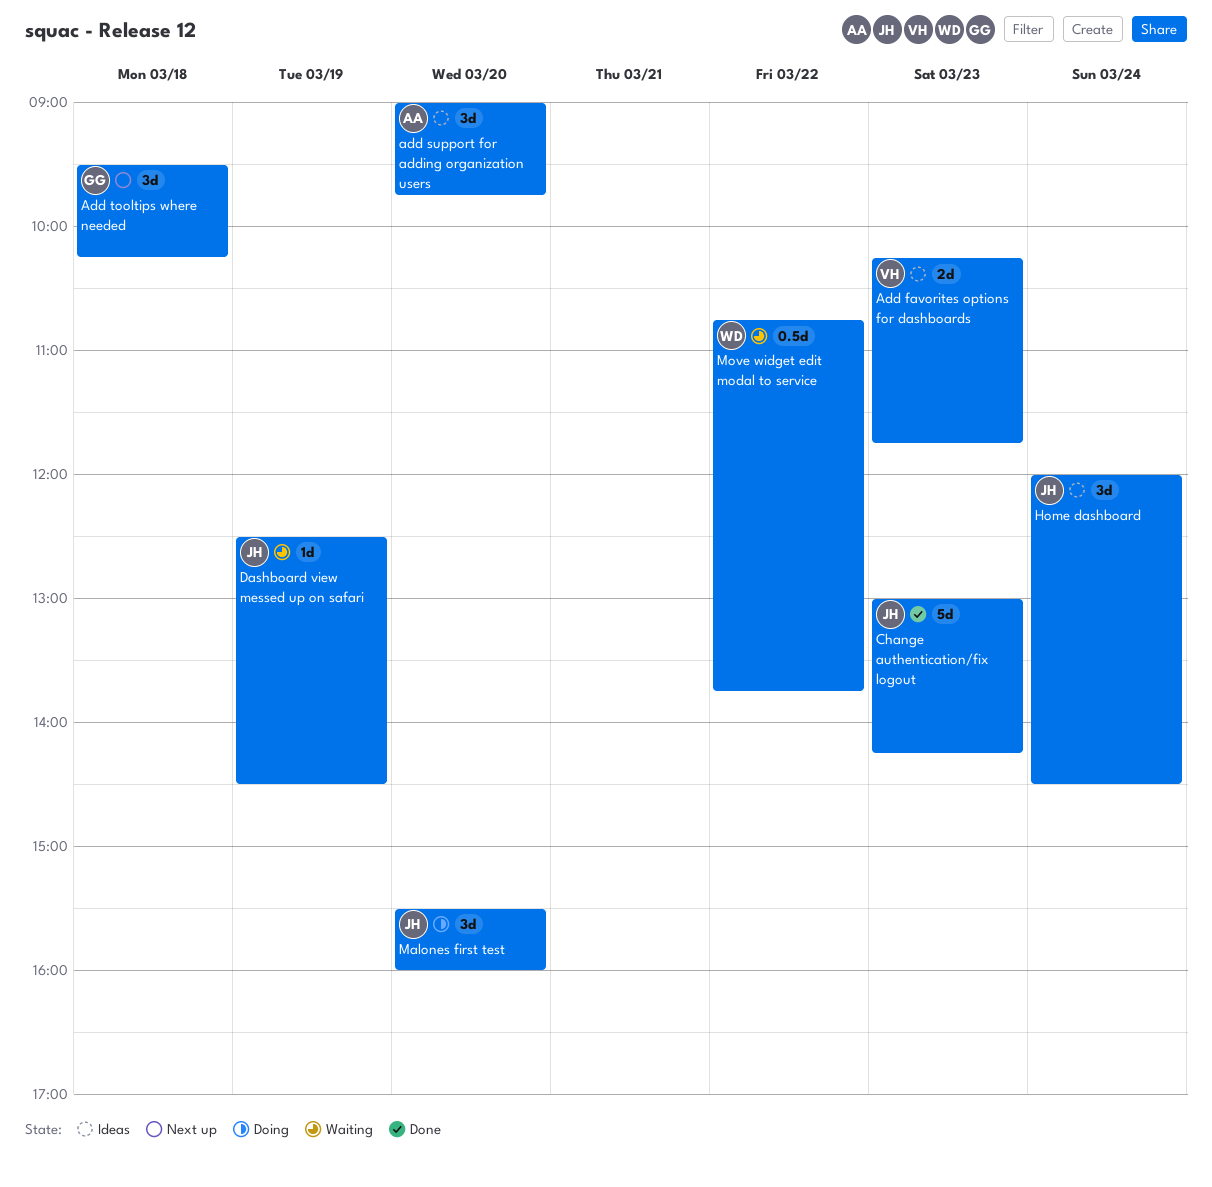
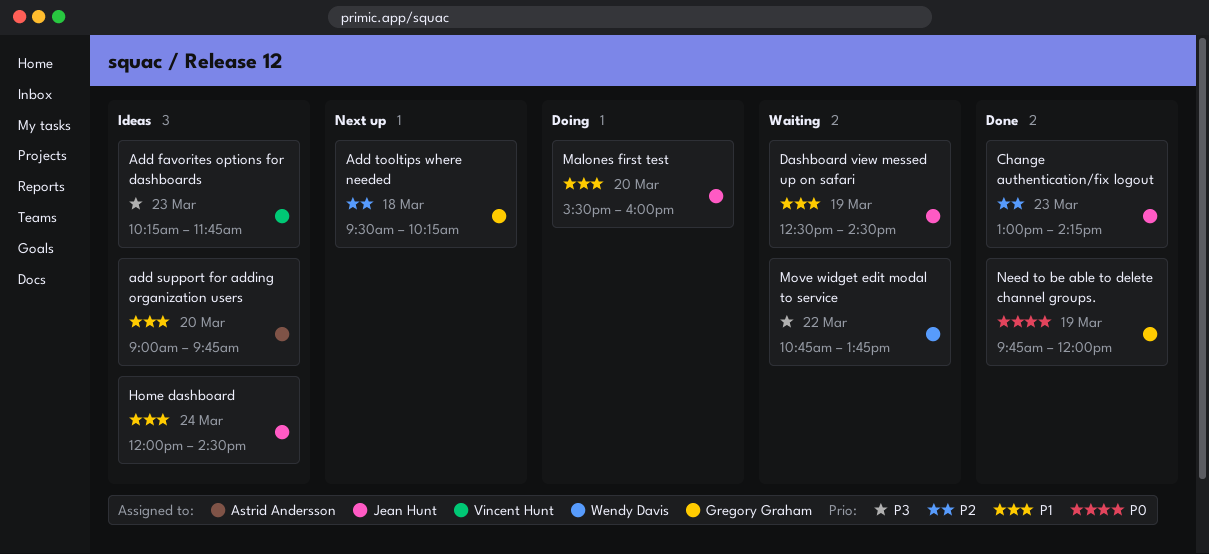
Need to be able to delete channel groups.: none -> present

